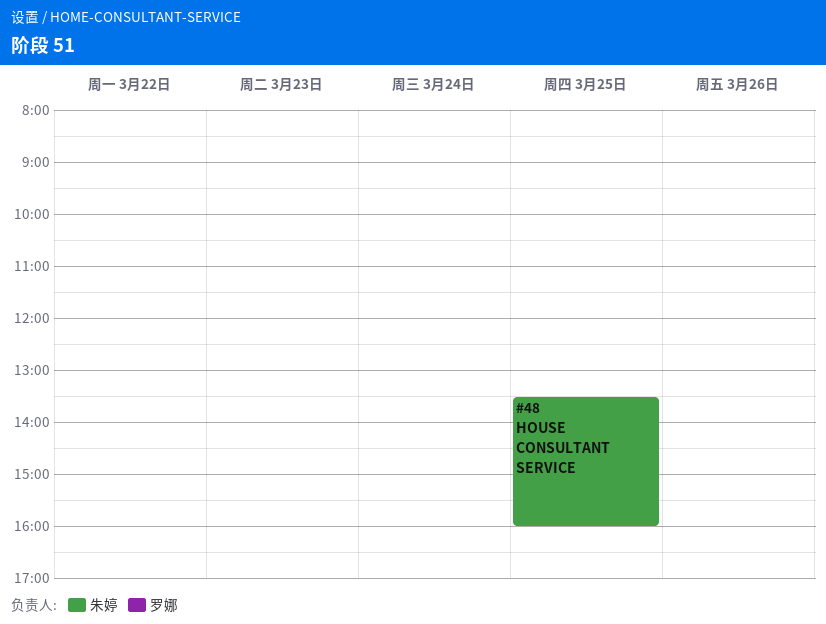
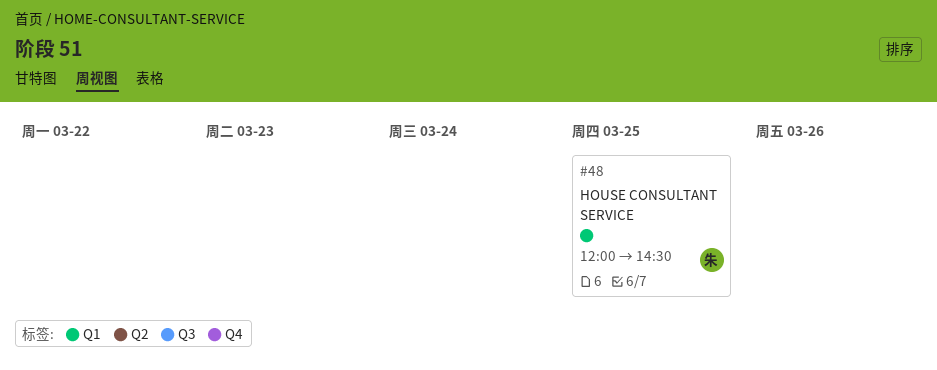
#48, begins: 13:30 -> 12:00
#48, ends: 16:00 -> 14:30

